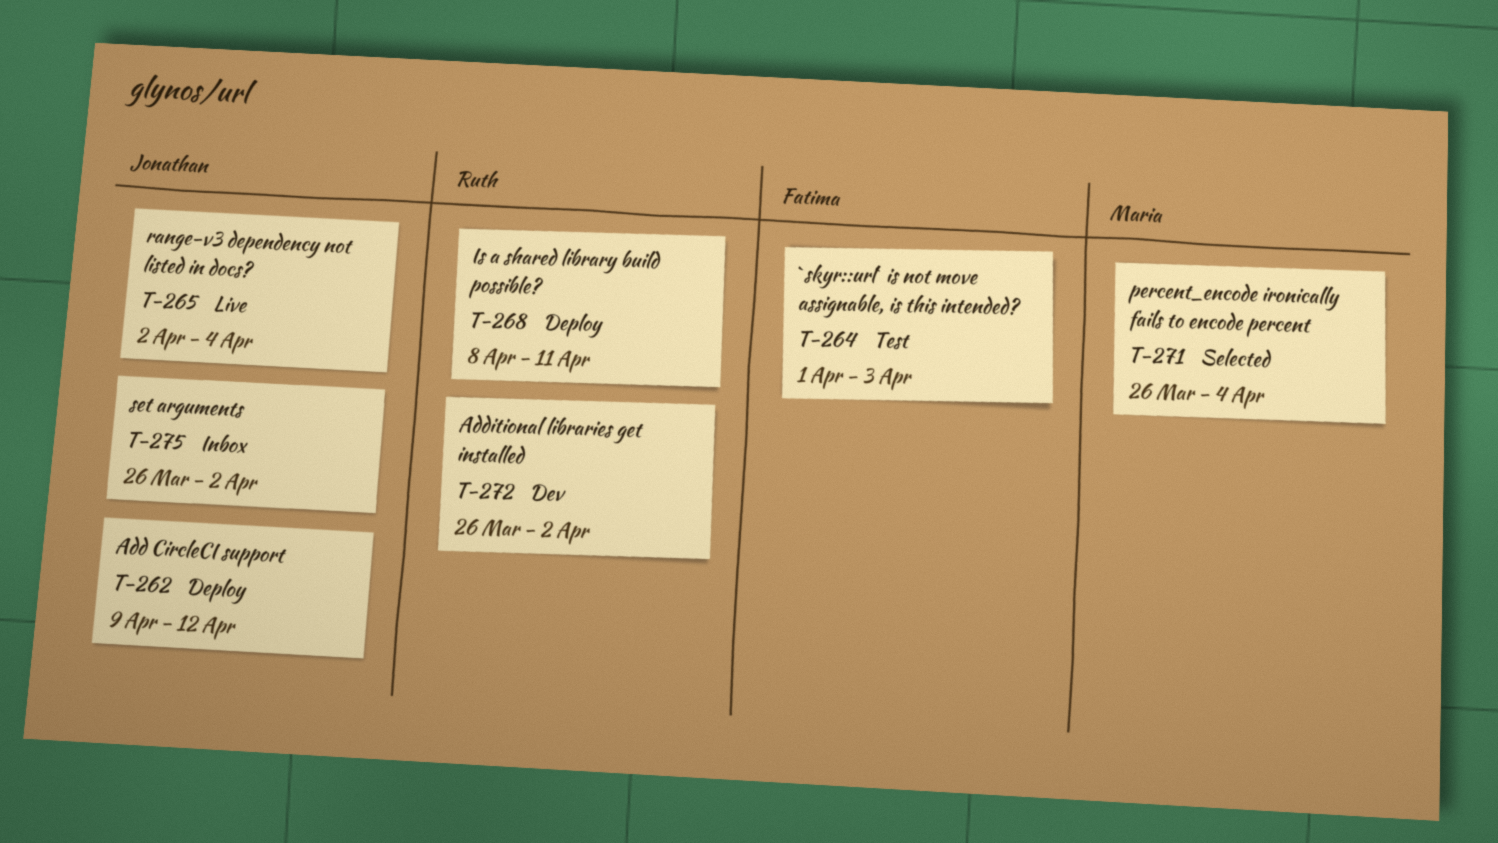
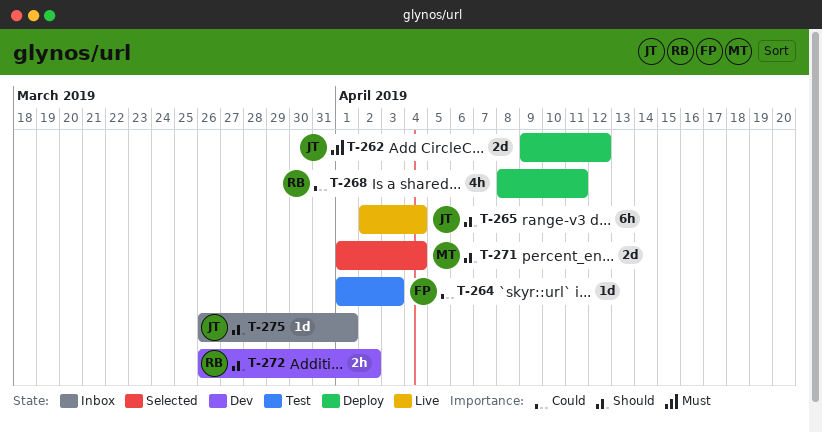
T-271, start: Mar 26 -> Apr 1
T-275, due: Apr 2 -> Apr 1

